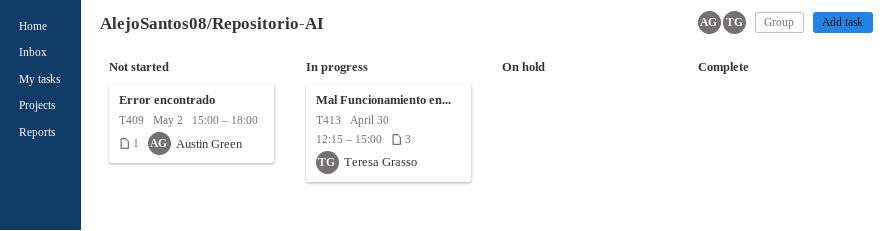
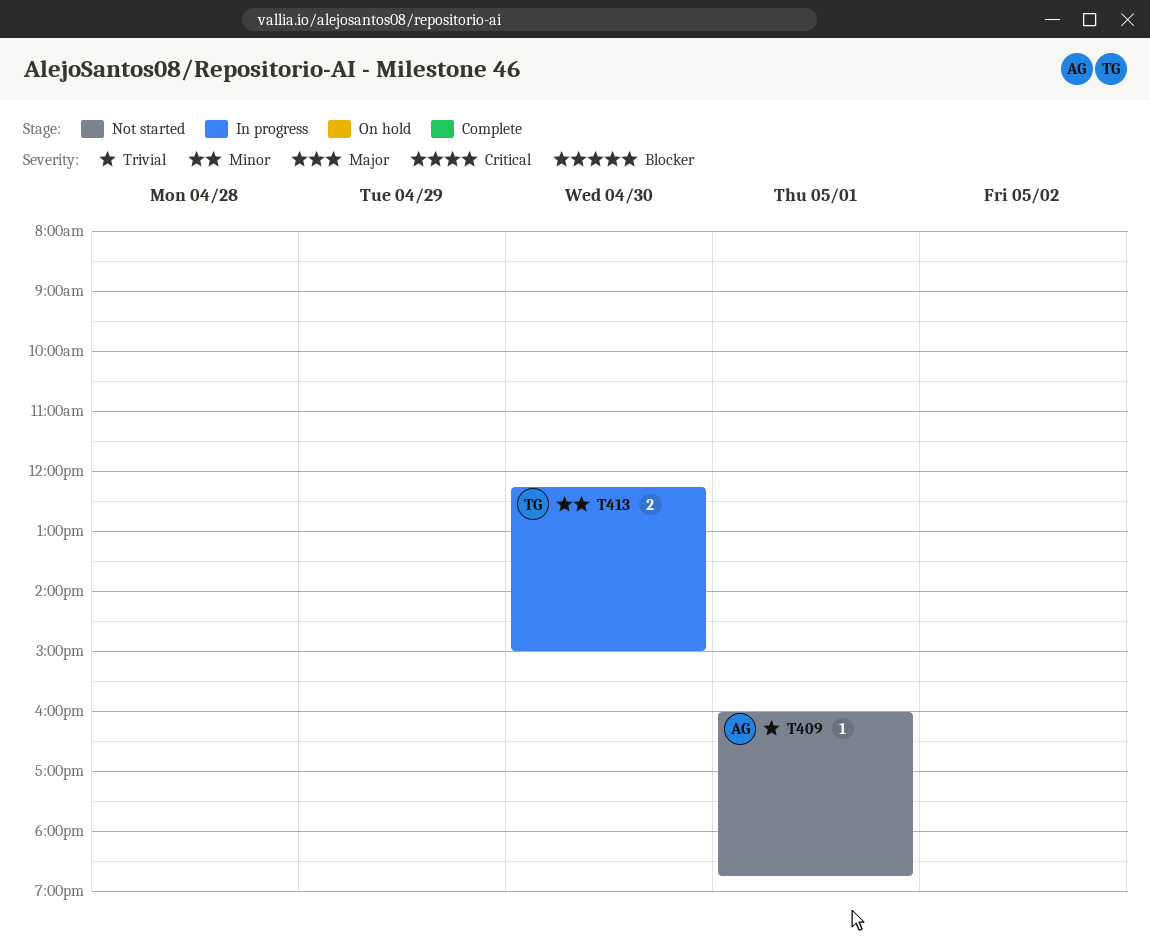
T409, day: May 2 -> May 1
T409, begins: 15:00 -> 16:00
T409, ends: 18:00 -> 18:45

